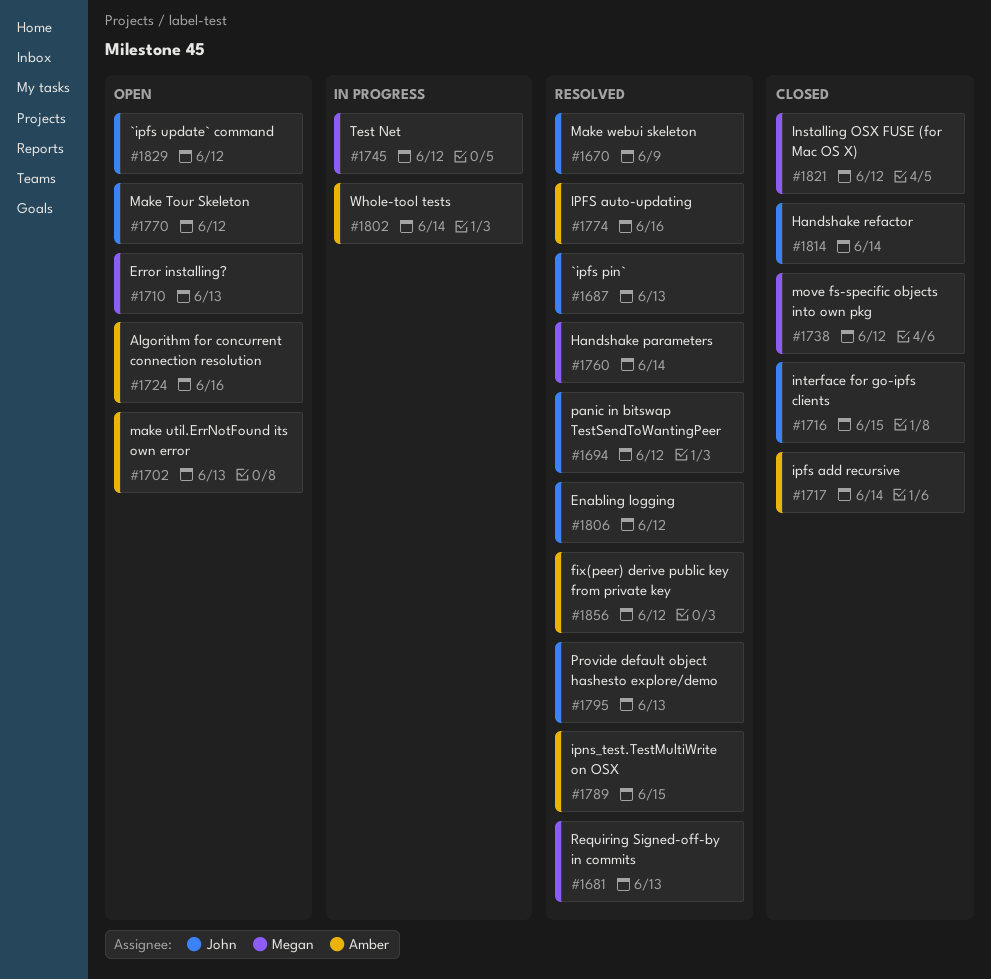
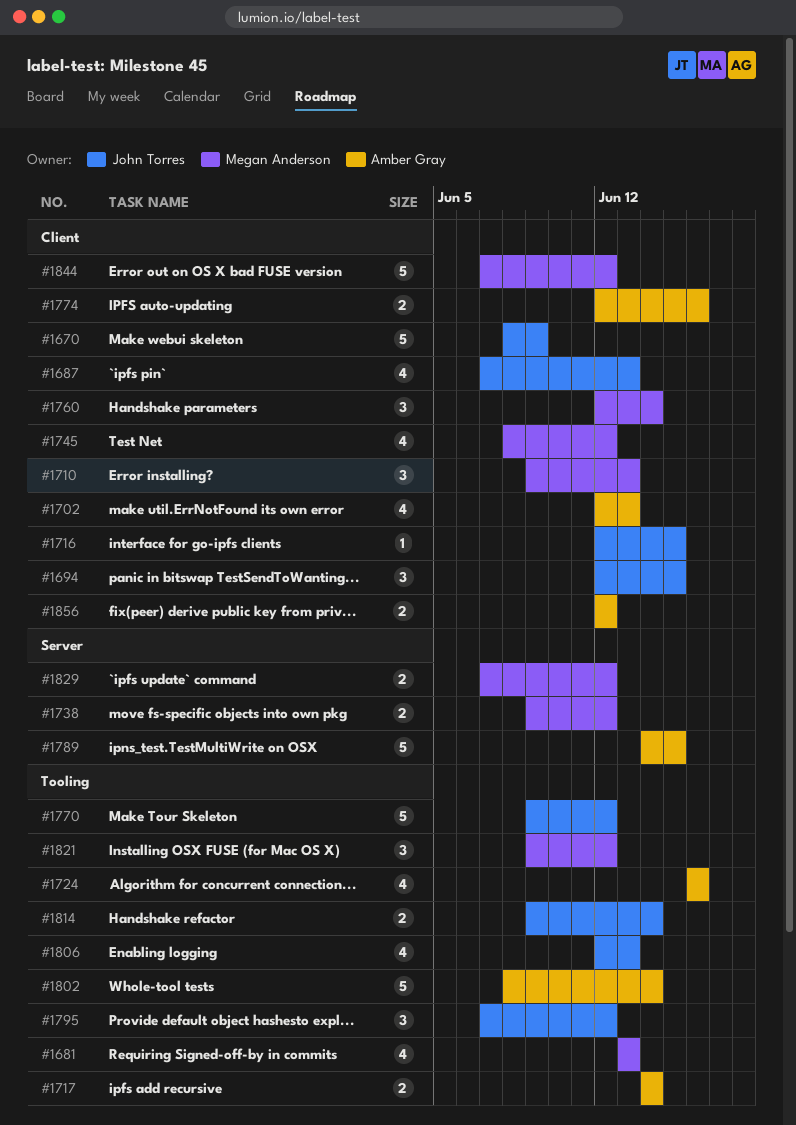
#1694, due: Jun 12 -> Jun 15
#1795, due: Jun 13 -> Jun 12
#1806, due: Jun 12 -> Jun 13
#1829, owner: John Torres -> Megan Anderson
#1844: none -> present

